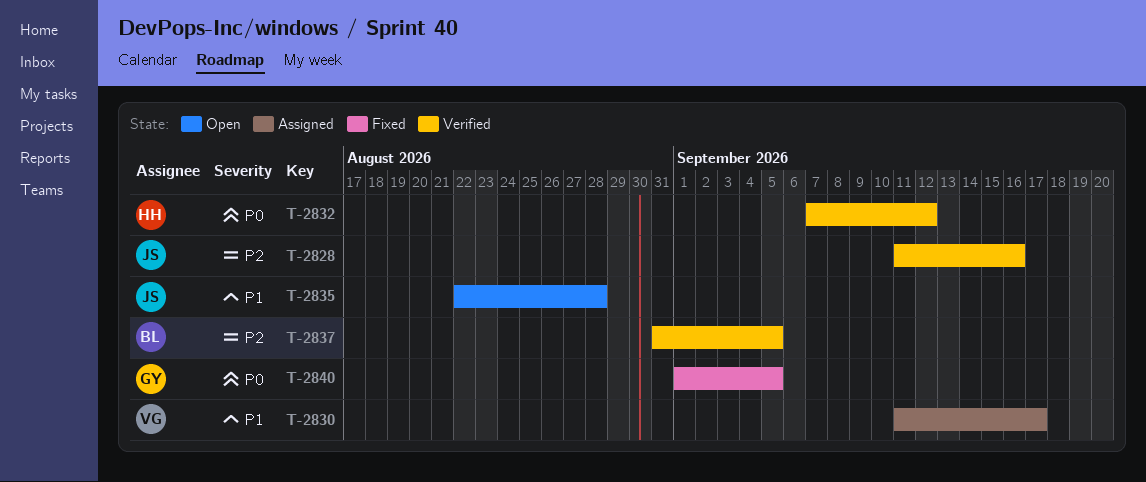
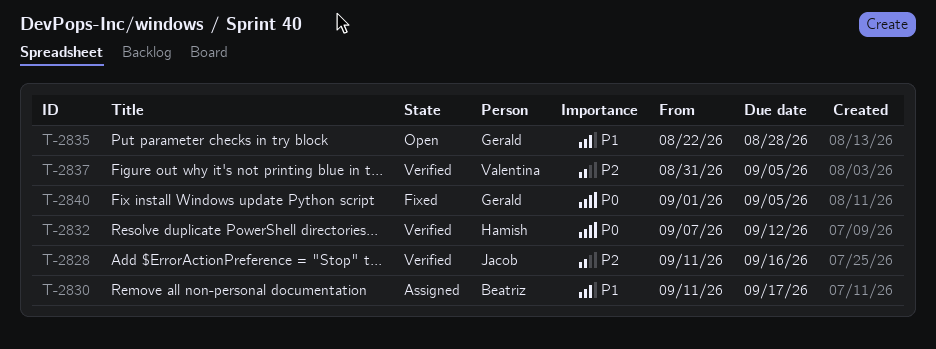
T-2830, owner: Valentina -> Beatriz
T-2835, owner: Jacob -> Gerald
T-2837, owner: Beatriz -> Valentina

